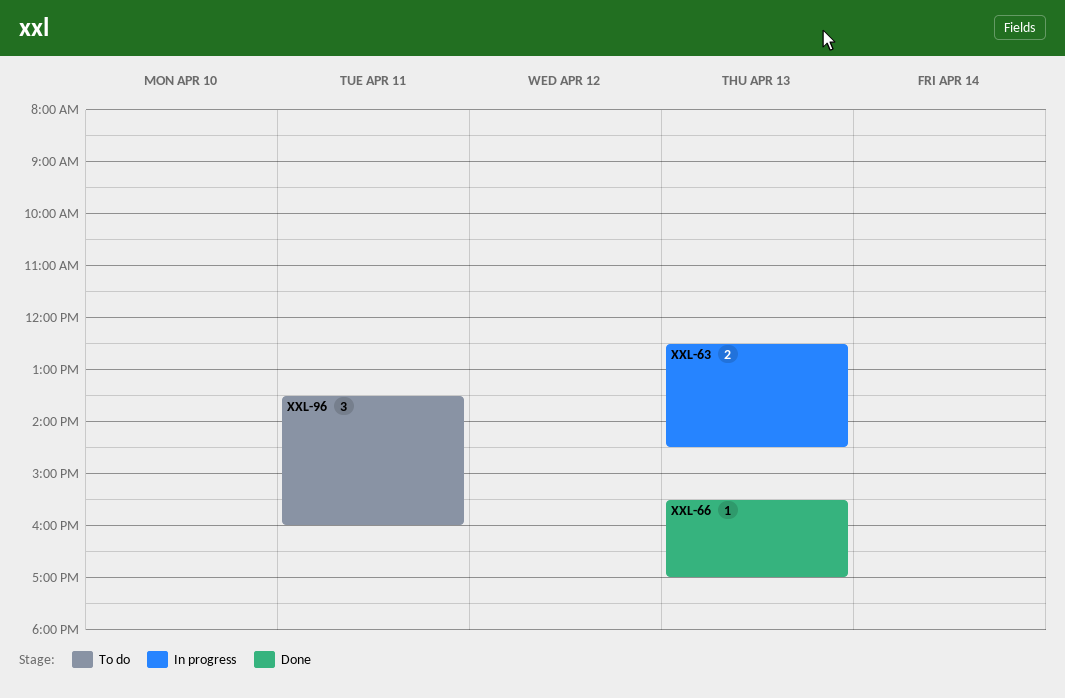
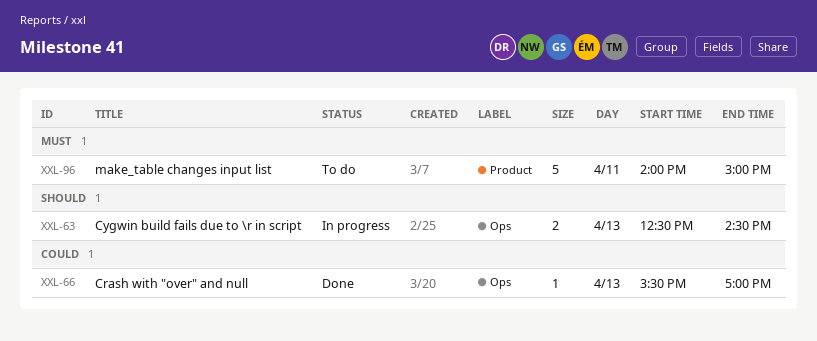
XXL-96, estimate: 3 -> 5
XXL-96, begins: 13:30 -> 14:00
XXL-96, ends: 16:00 -> 15:00

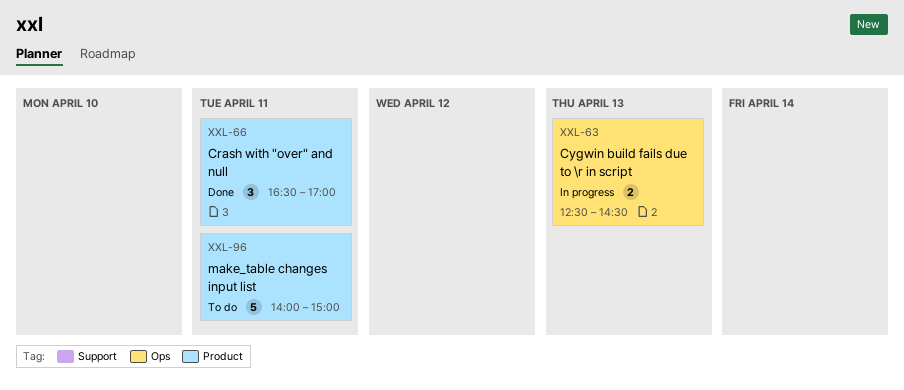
XXL-66, label: Ops -> Product
XXL-66, estimate: 1 -> 3
XXL-66, day: Apr 13 -> Apr 11
XXL-66, begins: 15:30 -> 16:30

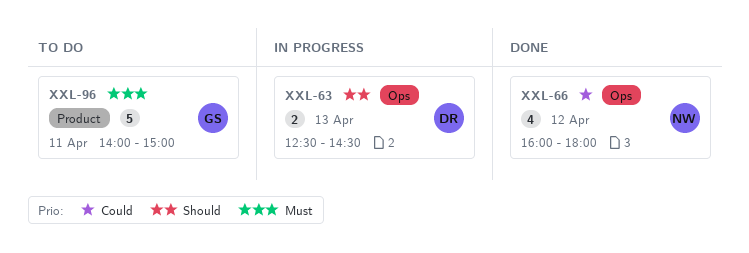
XXL-66, label: Product -> Ops
XXL-66, estimate: 3 -> 4
XXL-66, day: Apr 11 -> Apr 12
XXL-66, begins: 16:30 -> 16:00
XXL-66, ends: 17:00 -> 18:00

